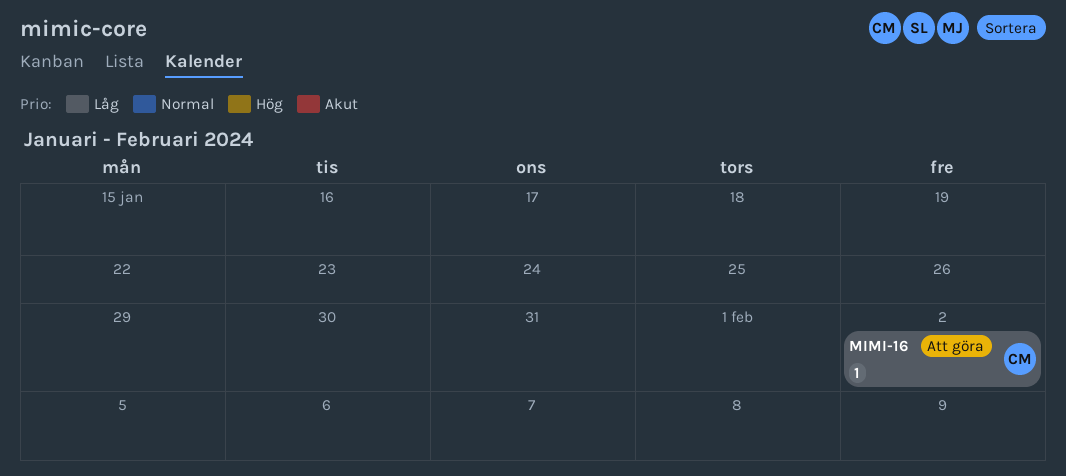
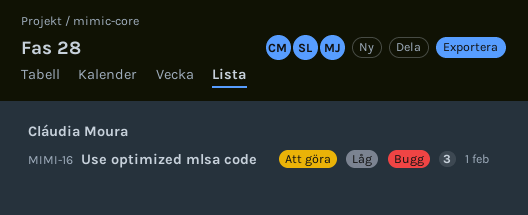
MIMI-16, estimate: 1 -> 3
MIMI-16, due: Feb 2 -> Feb 1

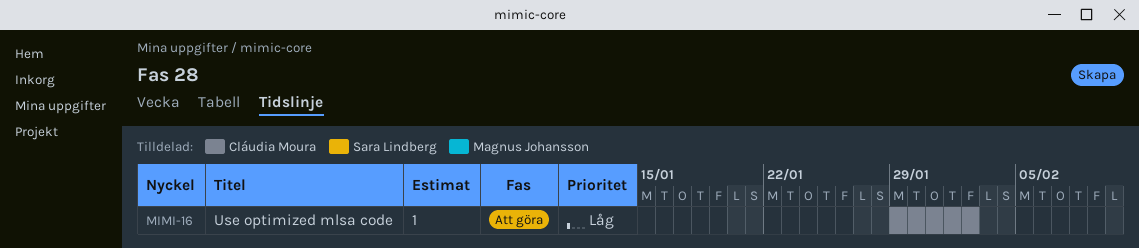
MIMI-16, estimate: 3 -> 1
MIMI-16, due: Feb 1 -> Feb 2

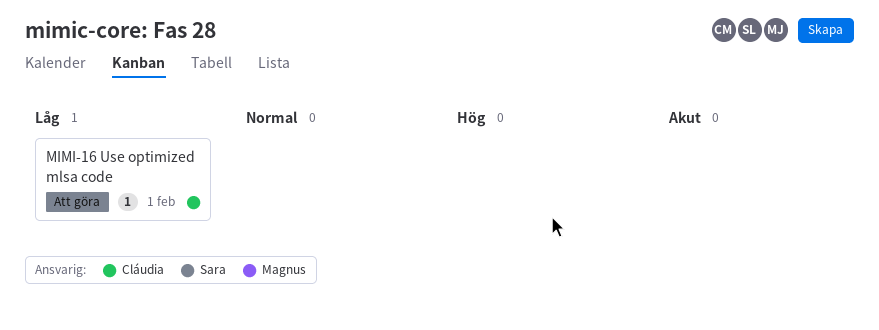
MIMI-16, due: Feb 2 -> Feb 1

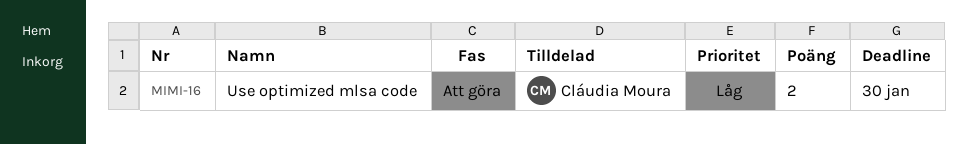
MIMI-16, estimate: 1 -> 2
MIMI-16, due: Feb 1 -> Jan 30

